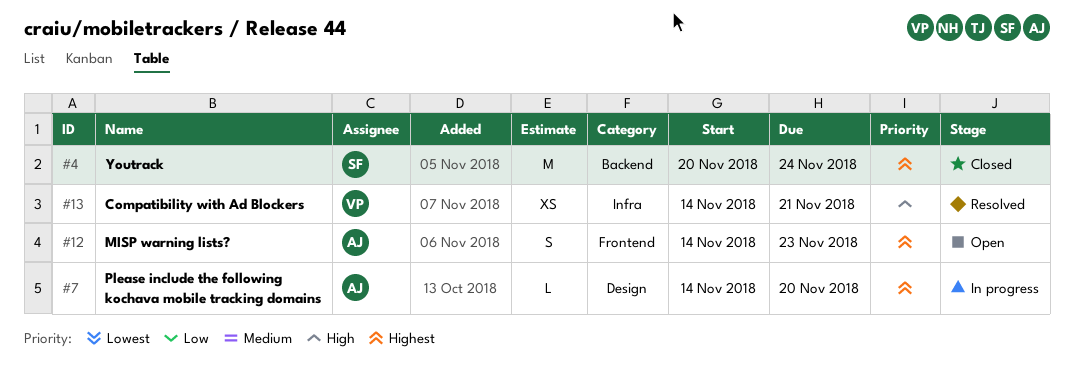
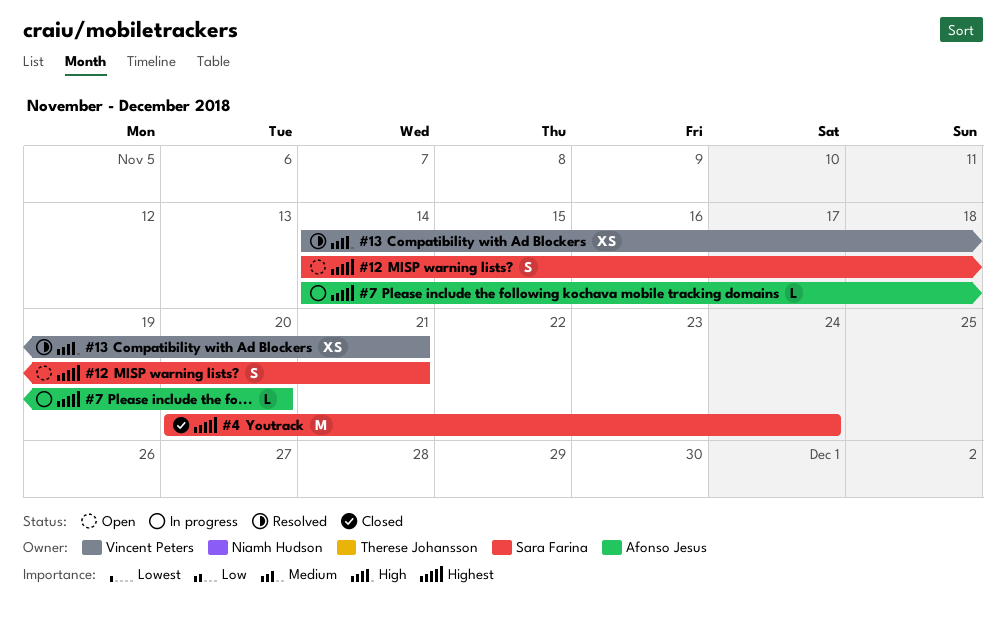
#12, owner: Afonso Jesus -> Sara Farina
#12, due: Nov 23 -> Nov 21

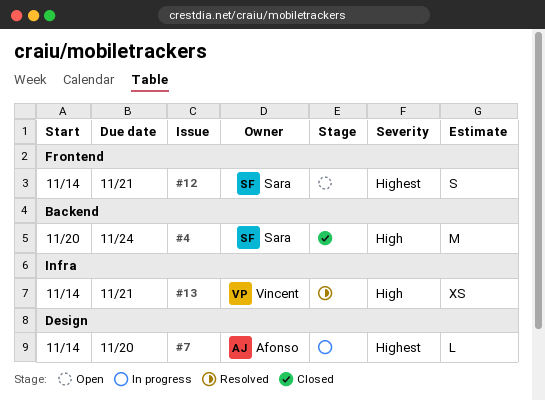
#4, priority: Highest -> High

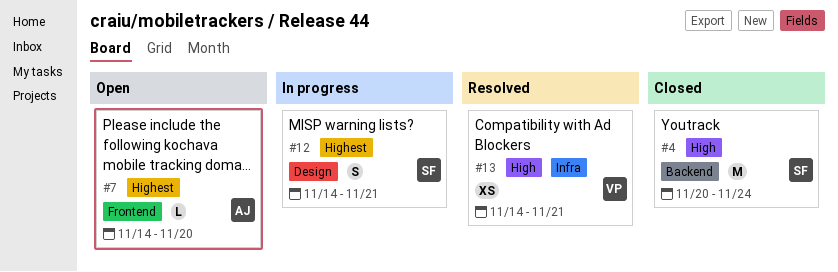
#7, status: In progress -> Open
#7, label: Design -> Frontend
#12, status: Open -> In progress
#12, label: Frontend -> Design

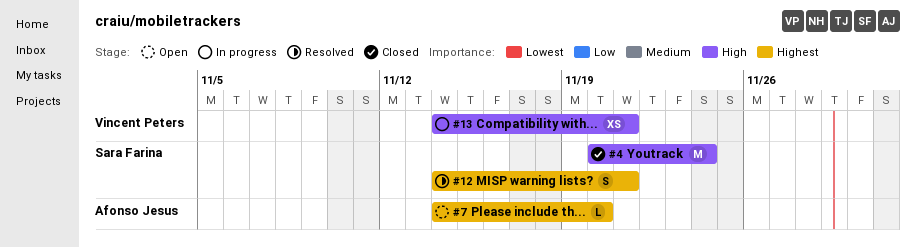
#12, status: In progress -> Resolved
#13, status: Resolved -> In progress

